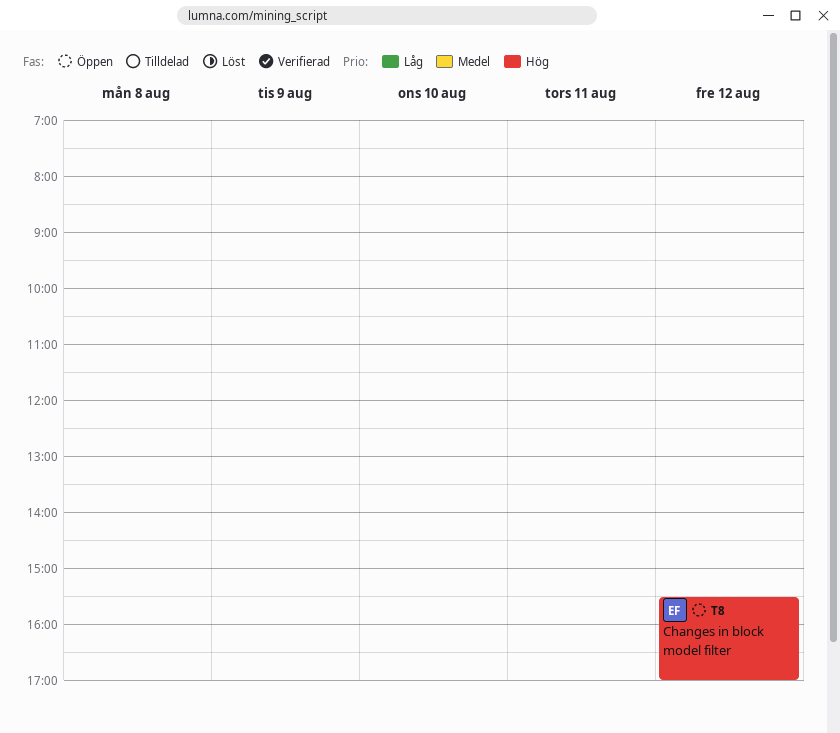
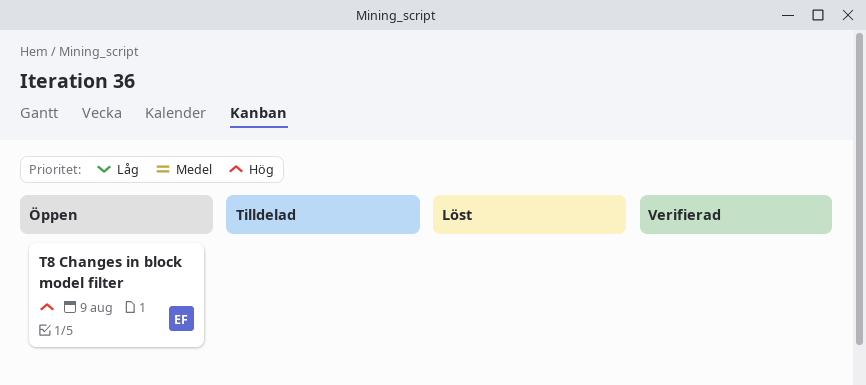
T8, day: Aug 12 -> Aug 9

